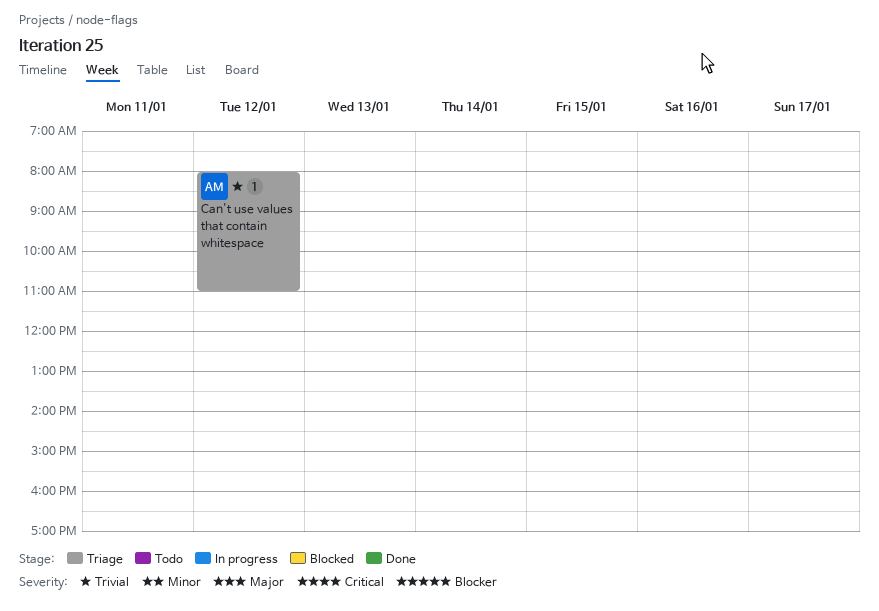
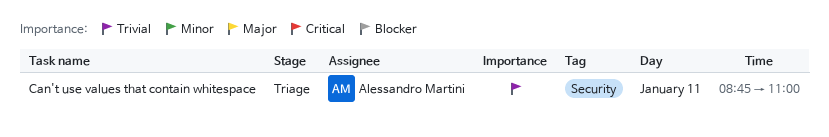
Can't use values that contain whitespace, day: Jan 12 -> Jan 11
Can't use values that contain whitespace, begins: 08:00 -> 08:45

